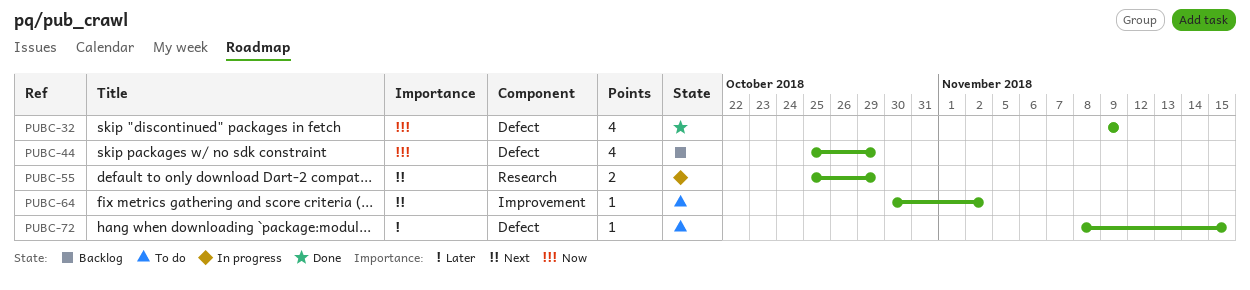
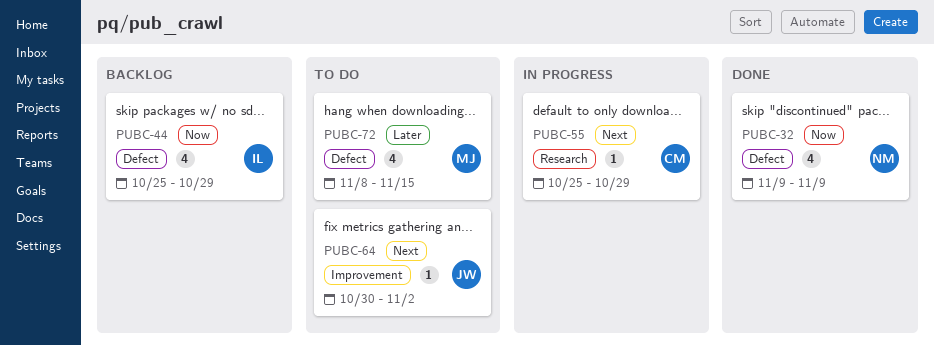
PUBC-55, estimate: 2 -> 1
PUBC-72, estimate: 1 -> 4

